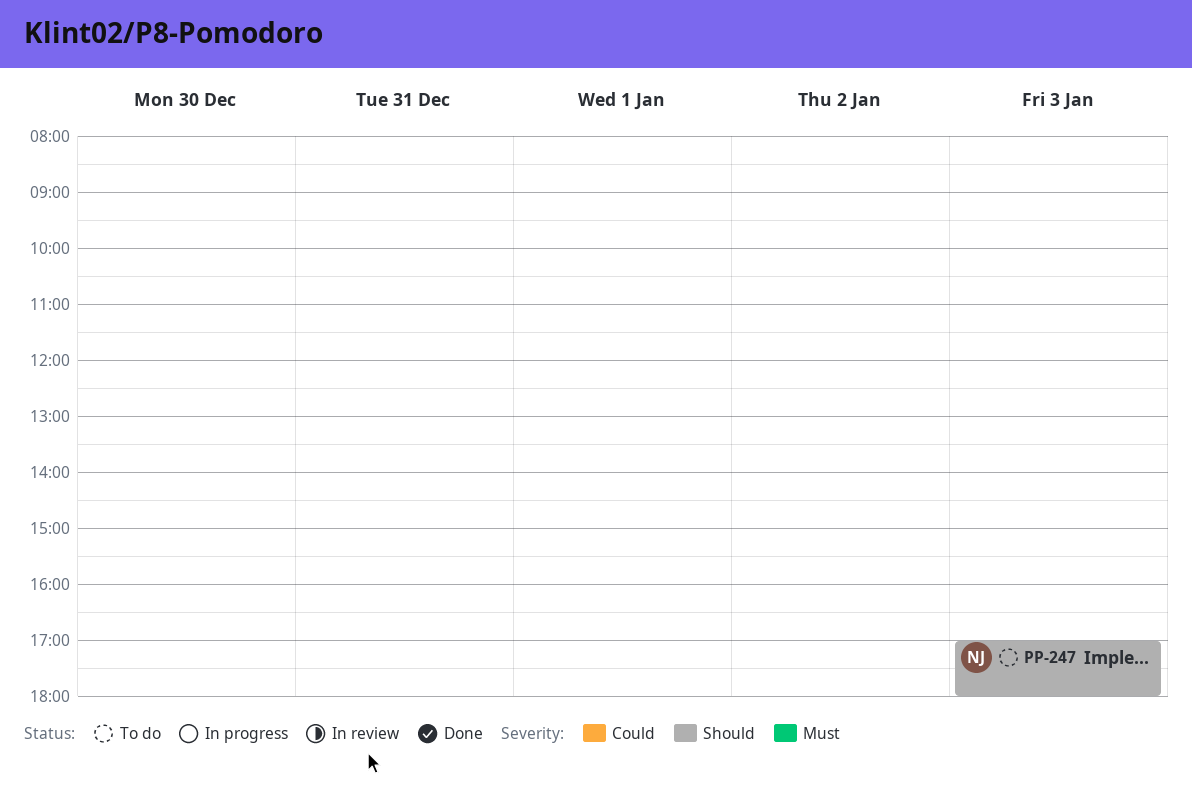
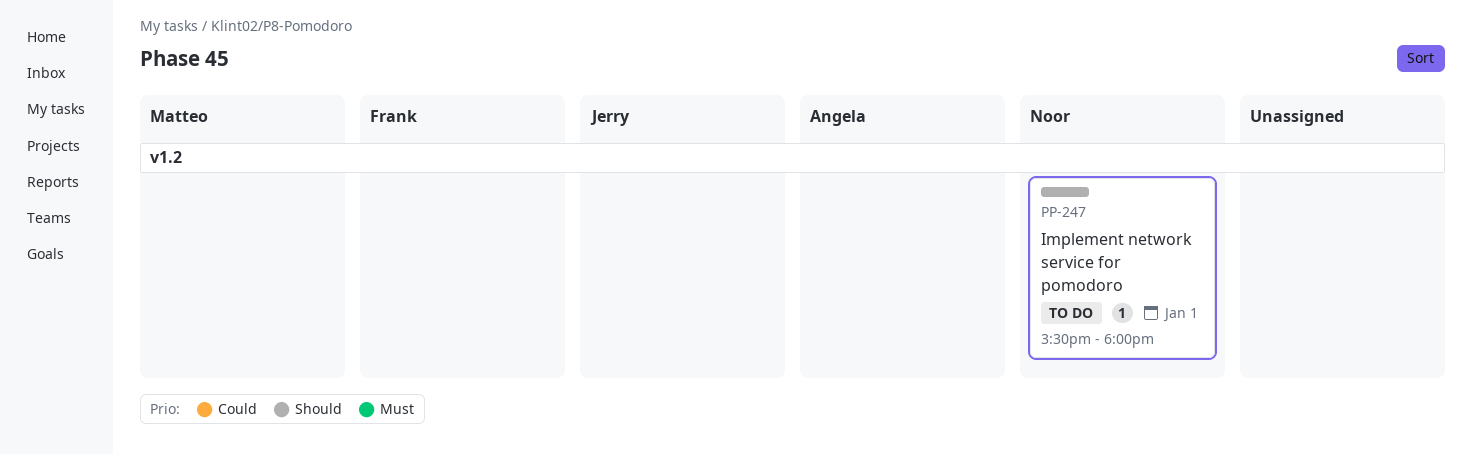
PP-247, day: Jan 3 -> Jan 1
PP-247, begins: 17:00 -> 15:30

